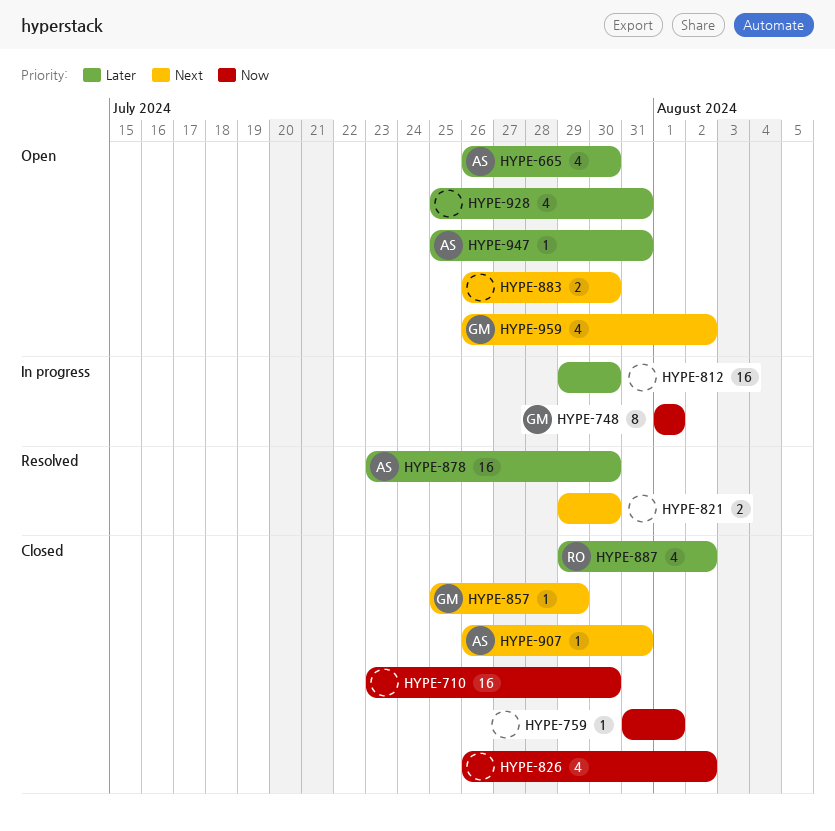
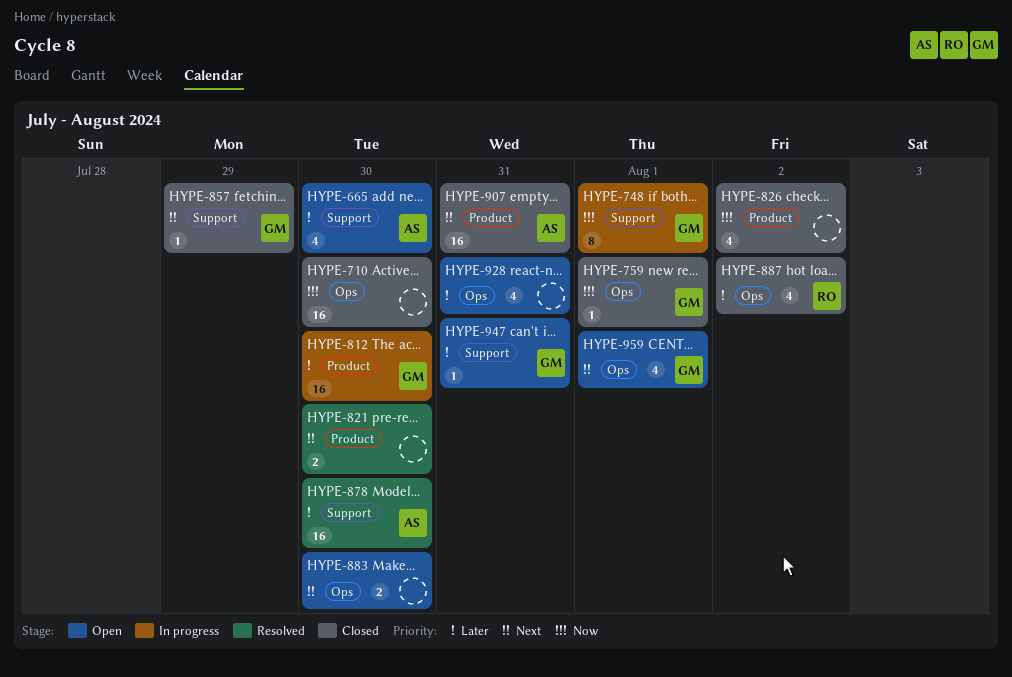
HYPE-759, owner: none -> GM
HYPE-812, owner: none -> GM
HYPE-907, estimate: 1 -> 16
HYPE-947, owner: AS -> GM
HYPE-959, due: Aug 2 -> Aug 1

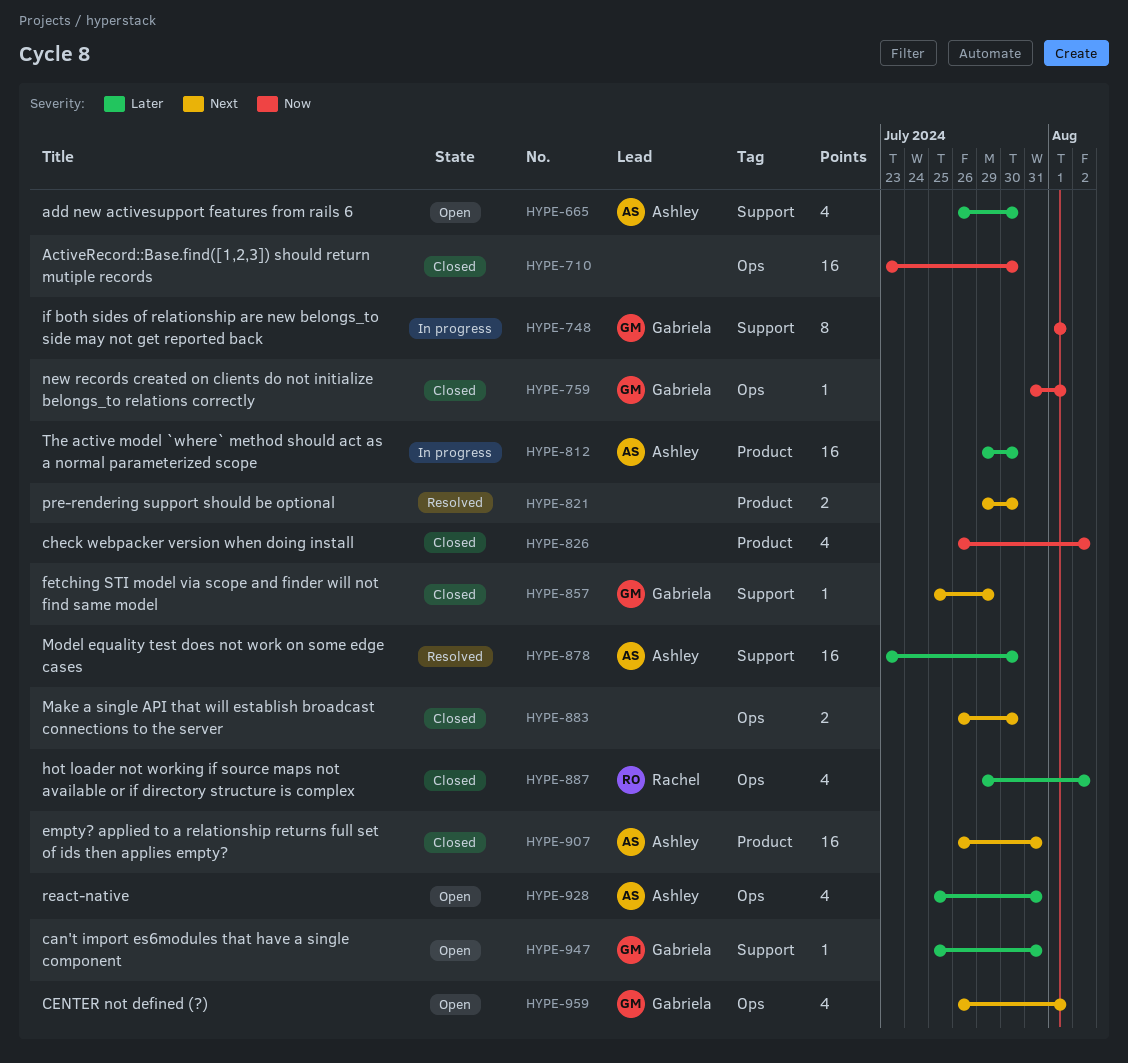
HYPE-812, owner: Gabriela -> Ashley
HYPE-883, status: Open -> Closed
HYPE-928, owner: none -> Ashley

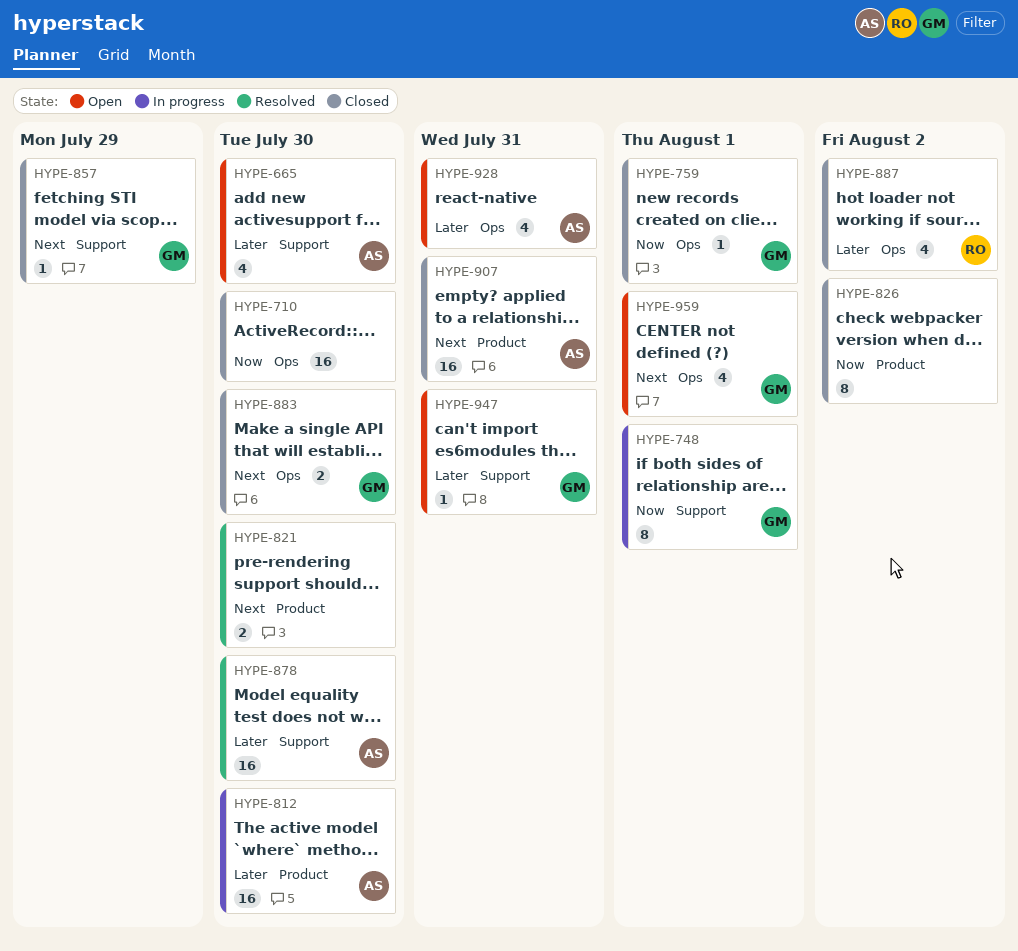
HYPE-826, estimate: 4 -> 8
HYPE-883, owner: none -> Gabriela

